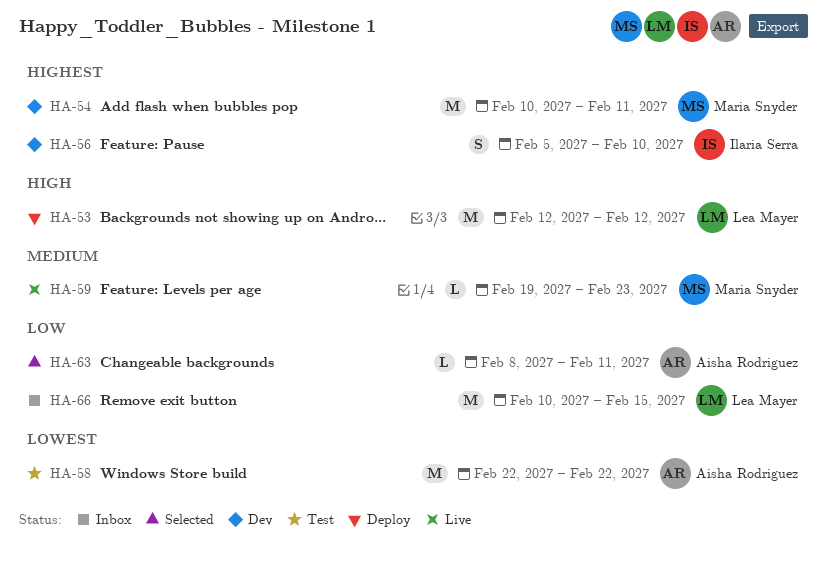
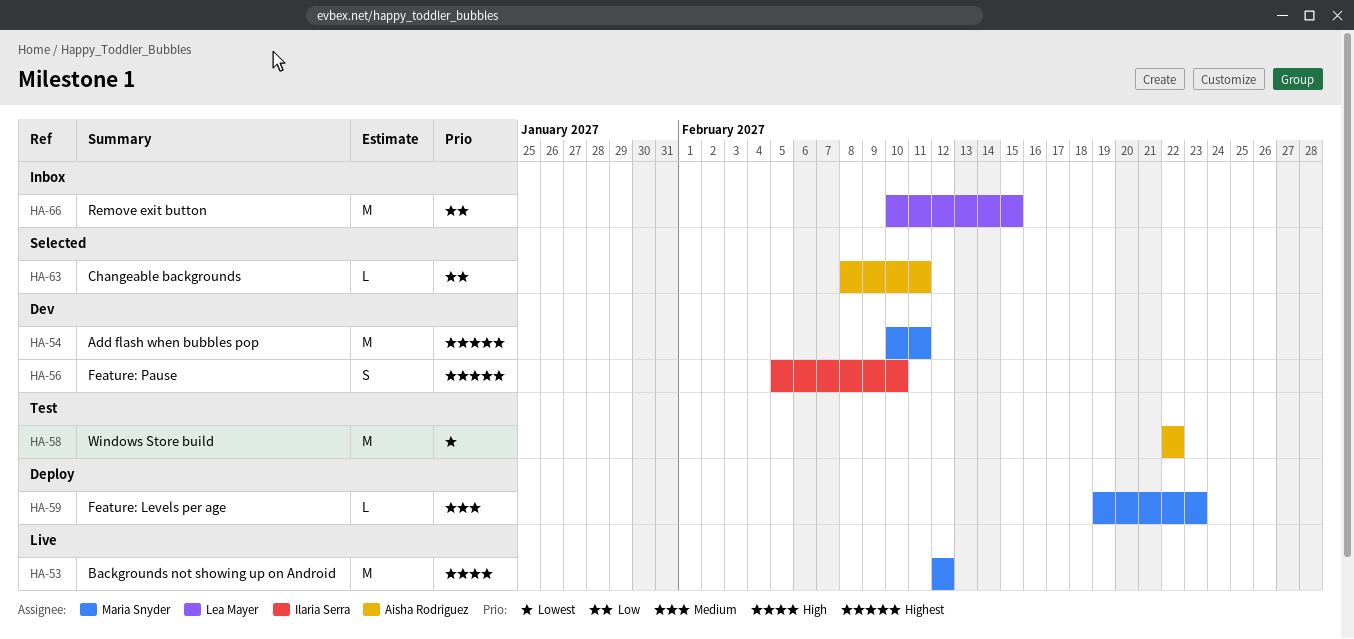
HA-53, status: Deploy -> Live
HA-53, owner: Lea Mayer -> Maria Snyder
HA-59, status: Live -> Deploy

